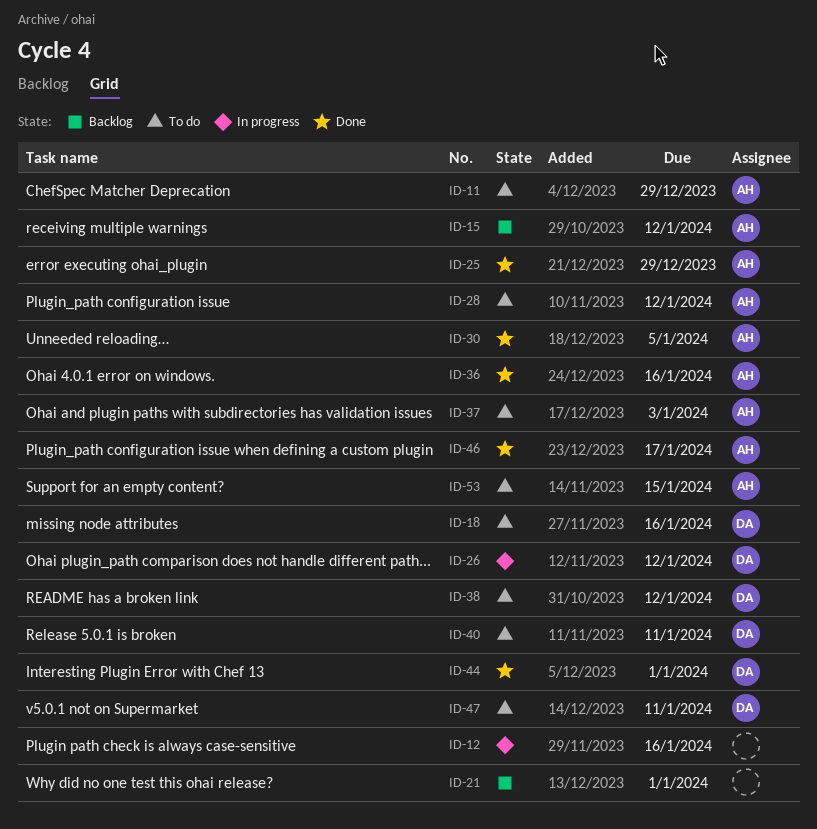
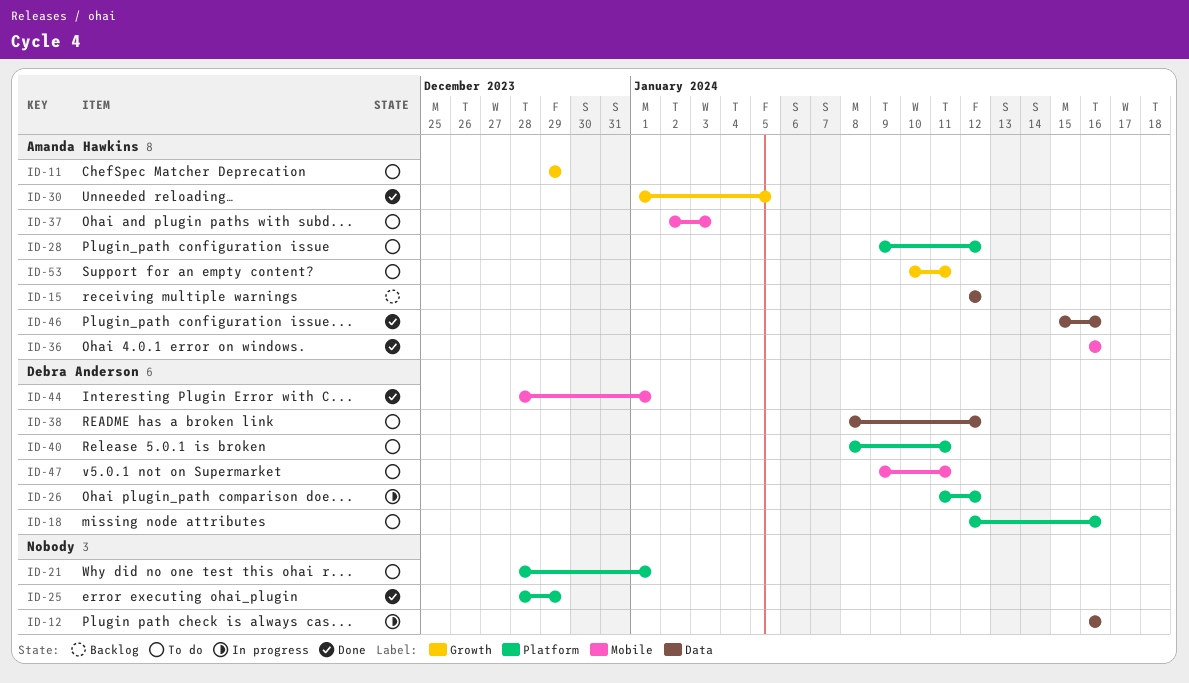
ID-21, status: Backlog -> To do
ID-25, owner: Amanda Hawkins -> none
ID-46, due: Jan 17 -> Jan 16
ID-53, due: Jan 15 -> Jan 11

